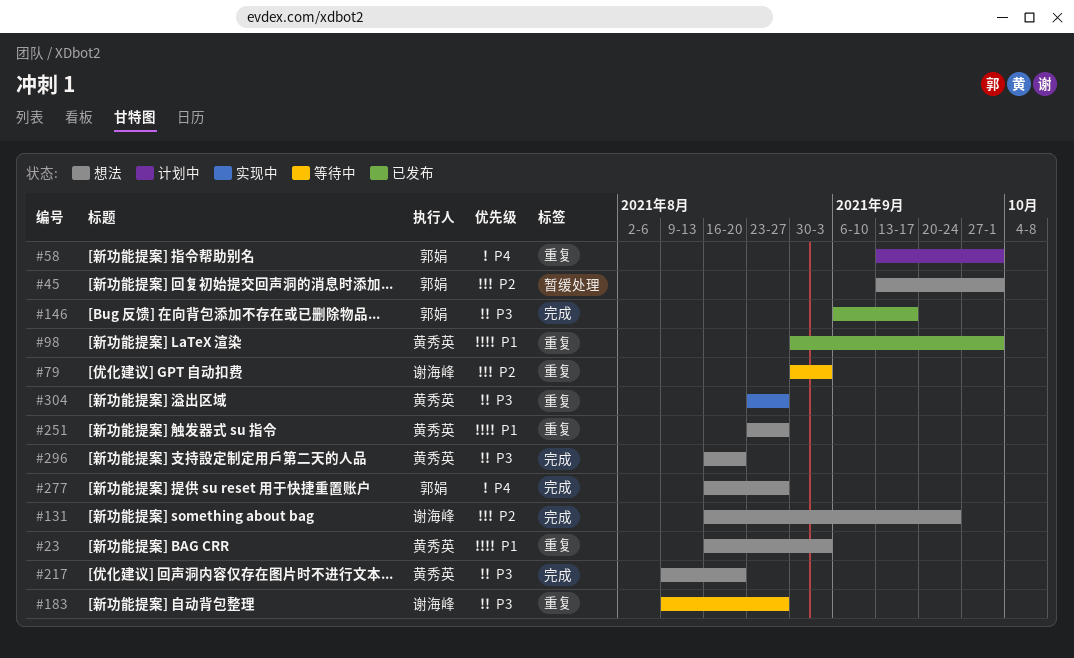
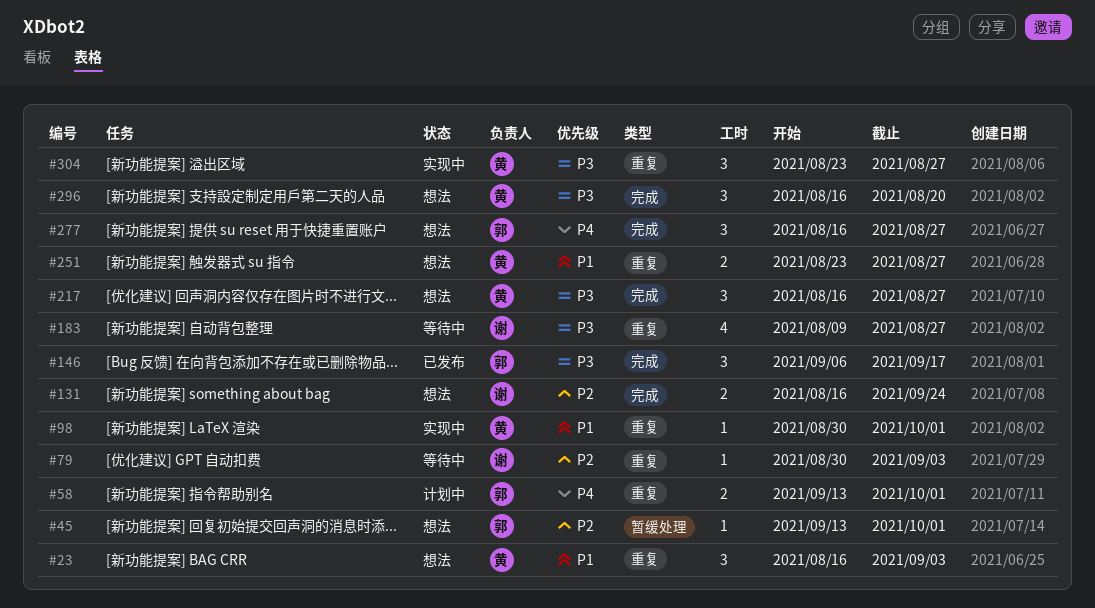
#98, status: 已发布 -> 实现中
#217, start: Aug 9 -> Aug 16
#217, due: Aug 20 -> Aug 27

